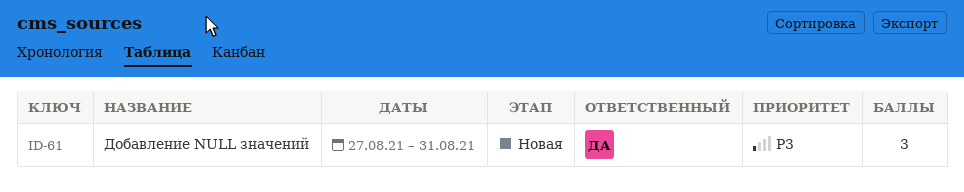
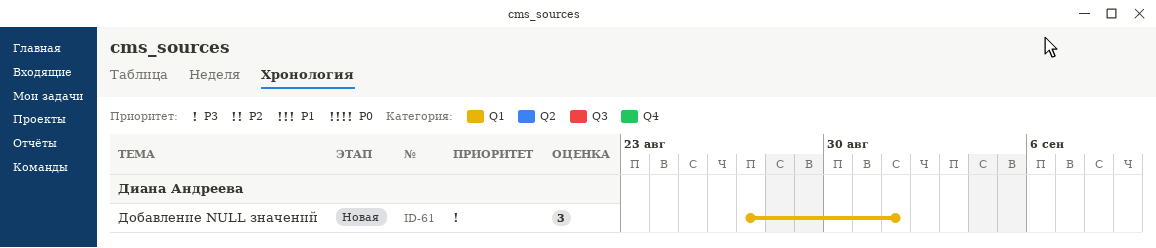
ID-61, due: Aug 31 -> Sep 1

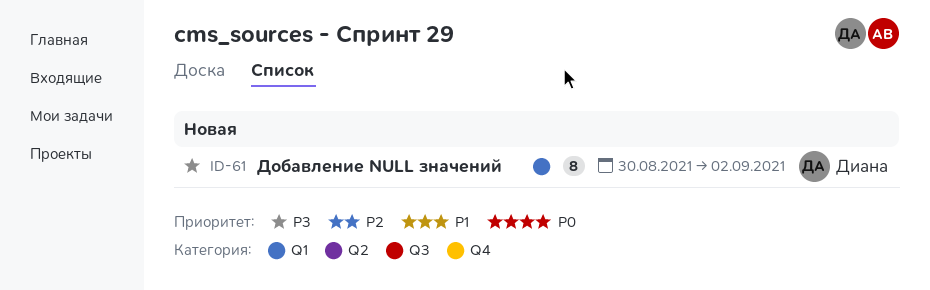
ID-61, estimate: 3 -> 8
ID-61, start: Aug 27 -> Aug 30
ID-61, due: Sep 1 -> Sep 2

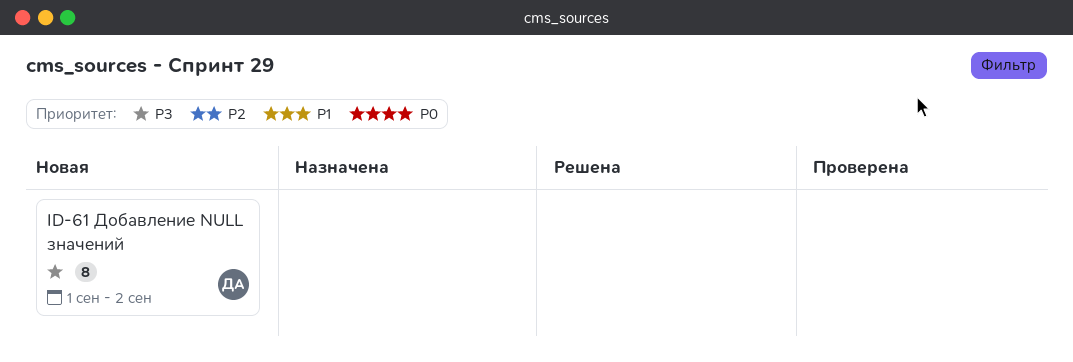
ID-61, start: Aug 30 -> Sep 1

